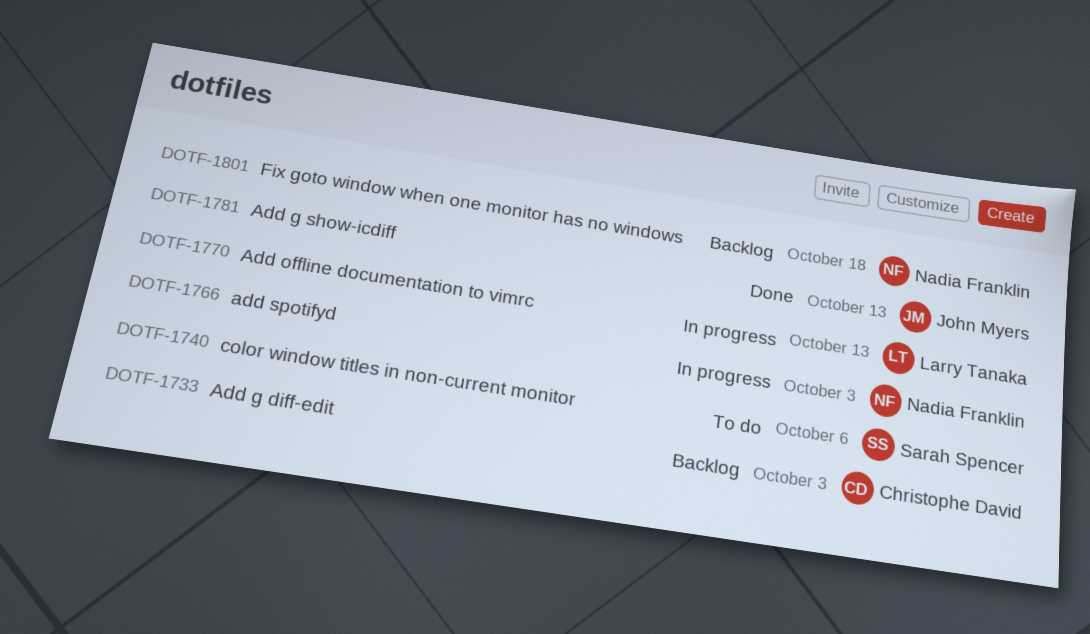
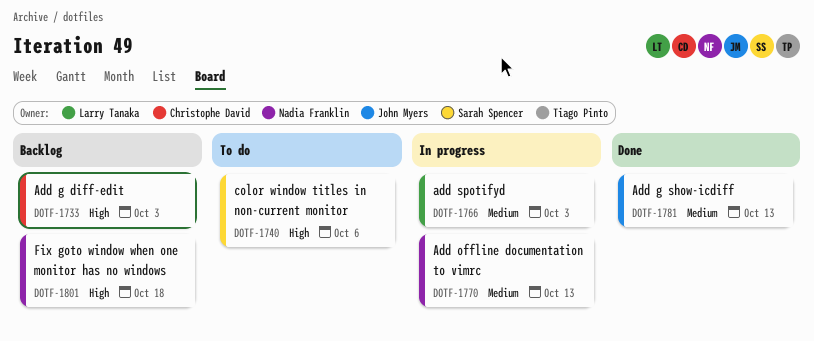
DOTF-1766, owner: Nadia Franklin -> Larry Tanaka
DOTF-1770, owner: Larry Tanaka -> Nadia Franklin

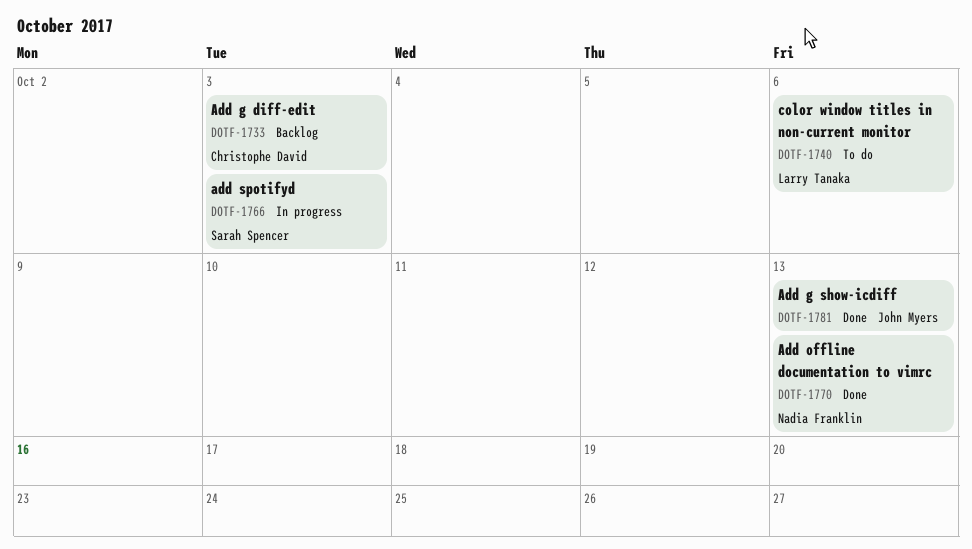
DOTF-1740, owner: Sarah Spencer -> Larry Tanaka
DOTF-1766, owner: Larry Tanaka -> Sarah Spencer
DOTF-1770, status: In progress -> Done
DOTF-1801: present -> none

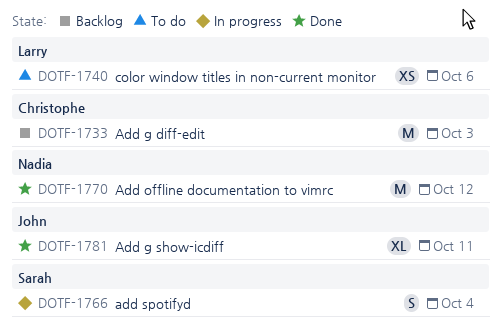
DOTF-1766, due: Oct 3 -> Oct 4
DOTF-1770, due: Oct 13 -> Oct 12
DOTF-1781, due: Oct 13 -> Oct 11

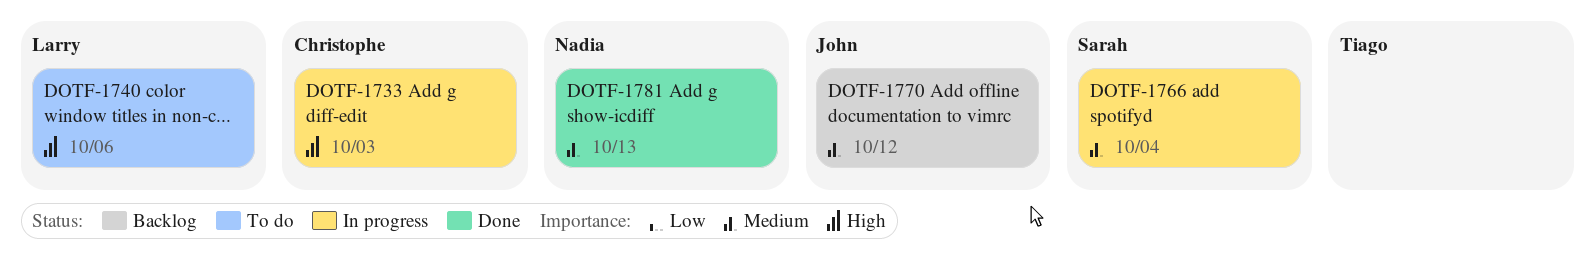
DOTF-1733, status: Backlog -> In progress
DOTF-1770, status: Done -> Backlog
DOTF-1770, owner: Nadia -> John
DOTF-1781, owner: John -> Nadia
DOTF-1781, due: Oct 11 -> Oct 13

